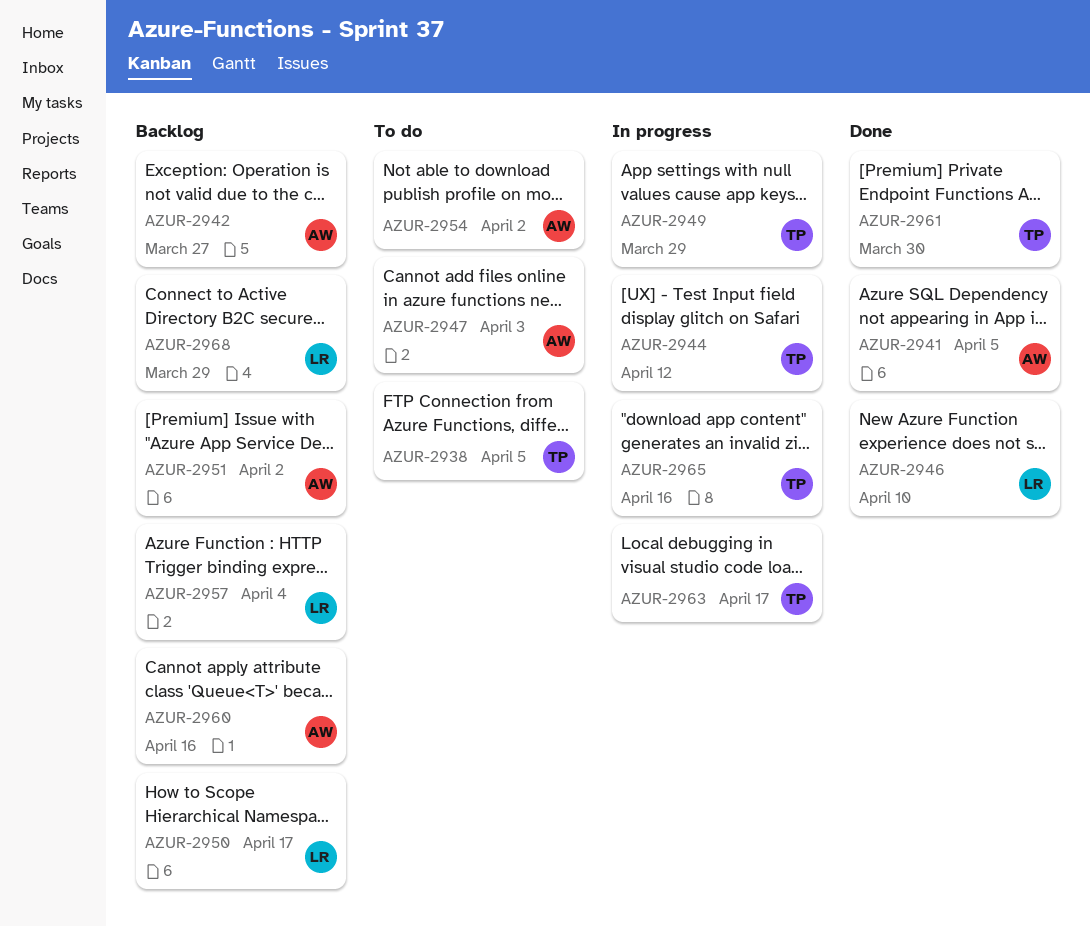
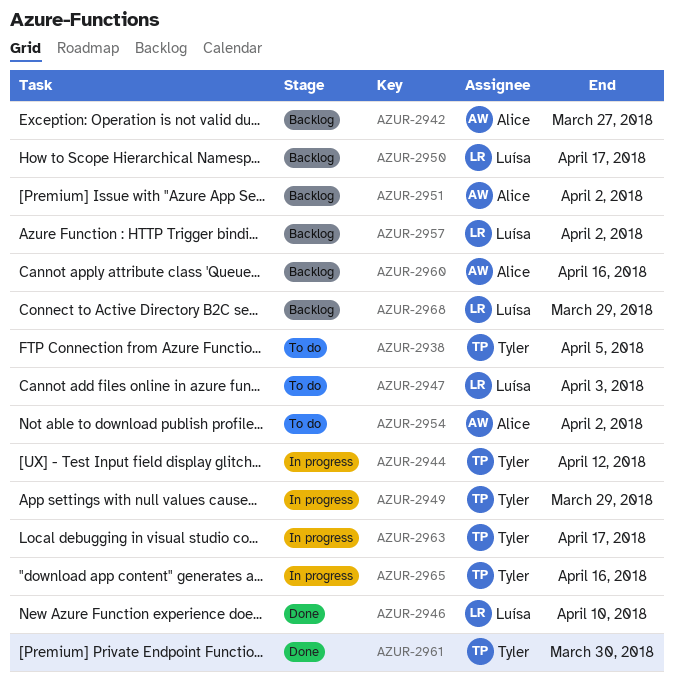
AZUR-2941: present -> none
AZUR-2947, owner: Alice -> Luísa
AZUR-2957, due: Apr 4 -> Apr 2

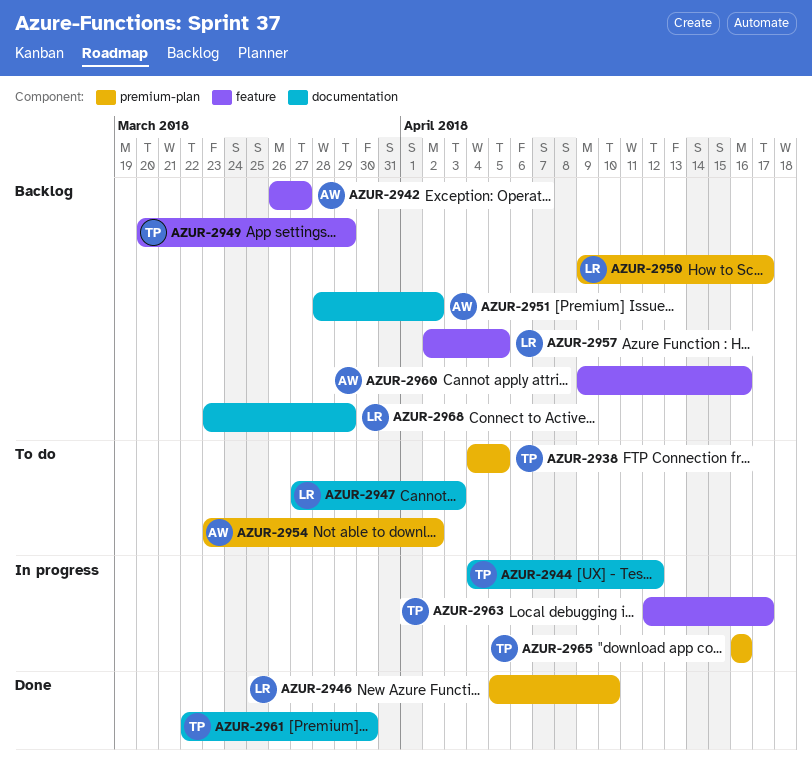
AZUR-2949, status: In progress -> Backlog
AZUR-2957, due: Apr 2 -> Apr 5

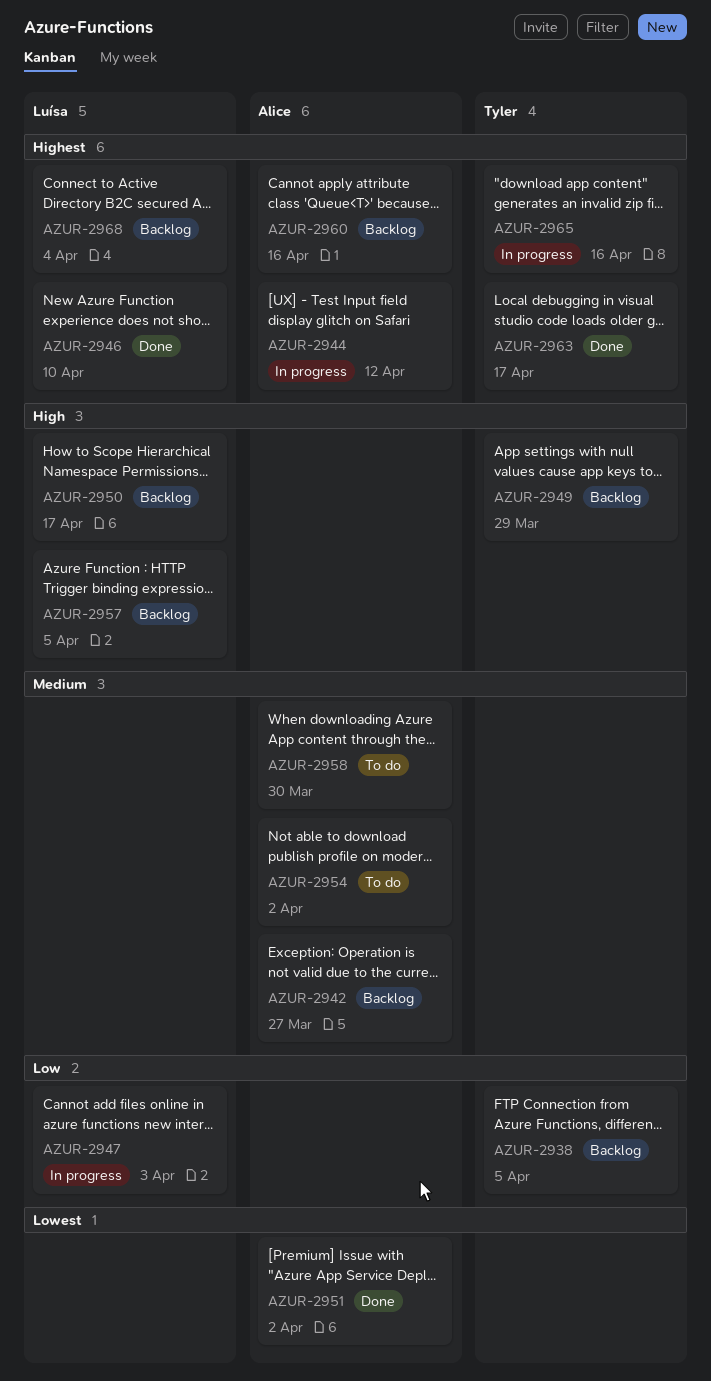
AZUR-2938, status: To do -> Backlog
AZUR-2944, owner: Tyler -> Alice
AZUR-2947, status: To do -> In progress
AZUR-2951, status: Backlog -> Done
AZUR-2958: none -> present
AZUR-2961: present -> none
AZUR-2963, status: In progress -> Done
AZUR-2968, due: Mar 29 -> Apr 4

